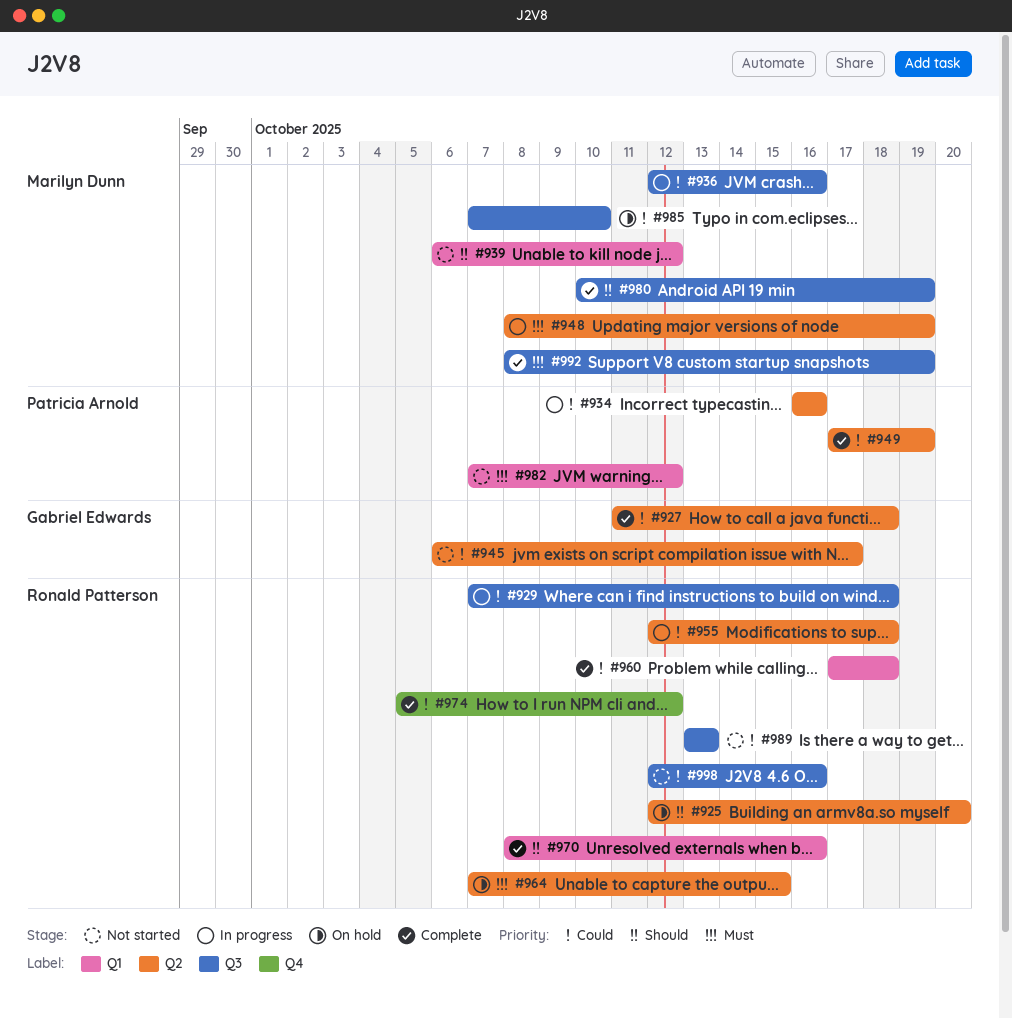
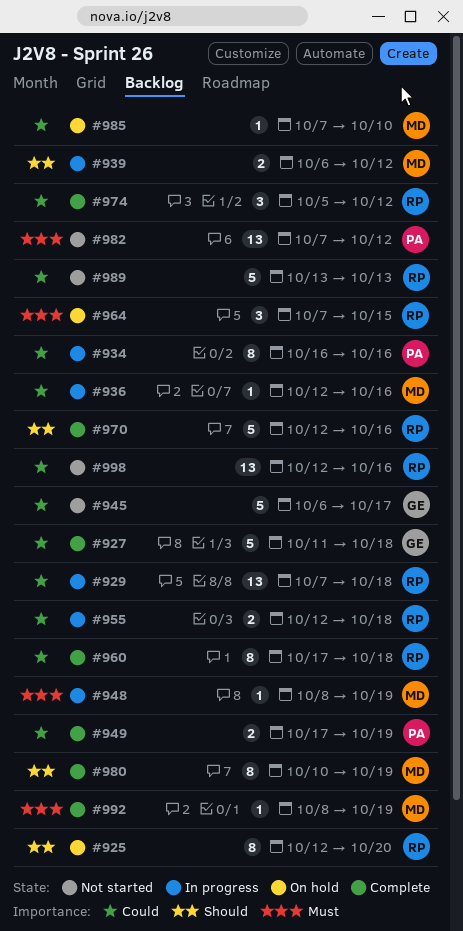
#939, status: Not started -> In progress
#970, start: Oct 8 -> Oct 12

